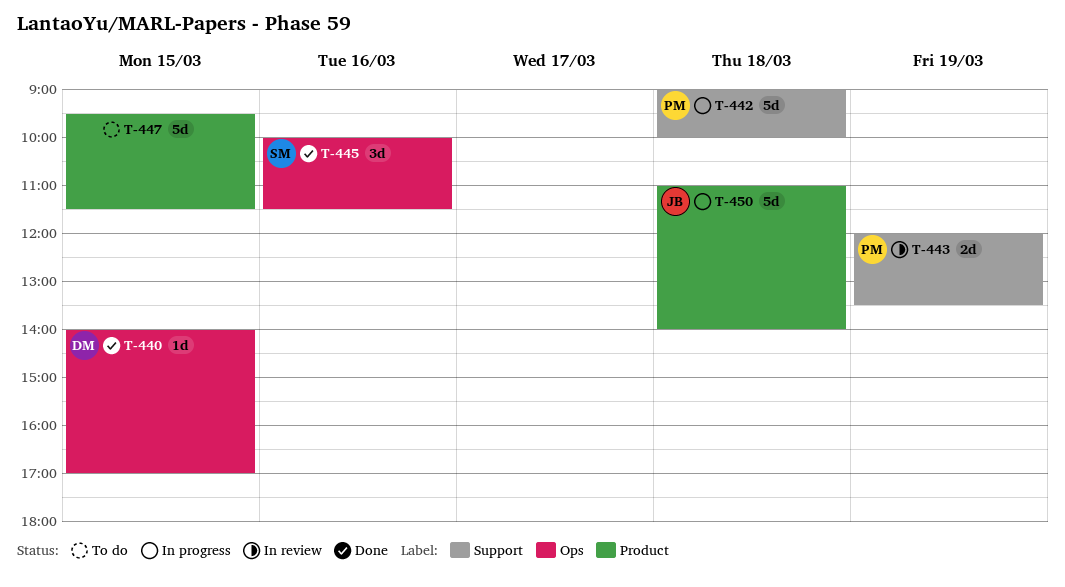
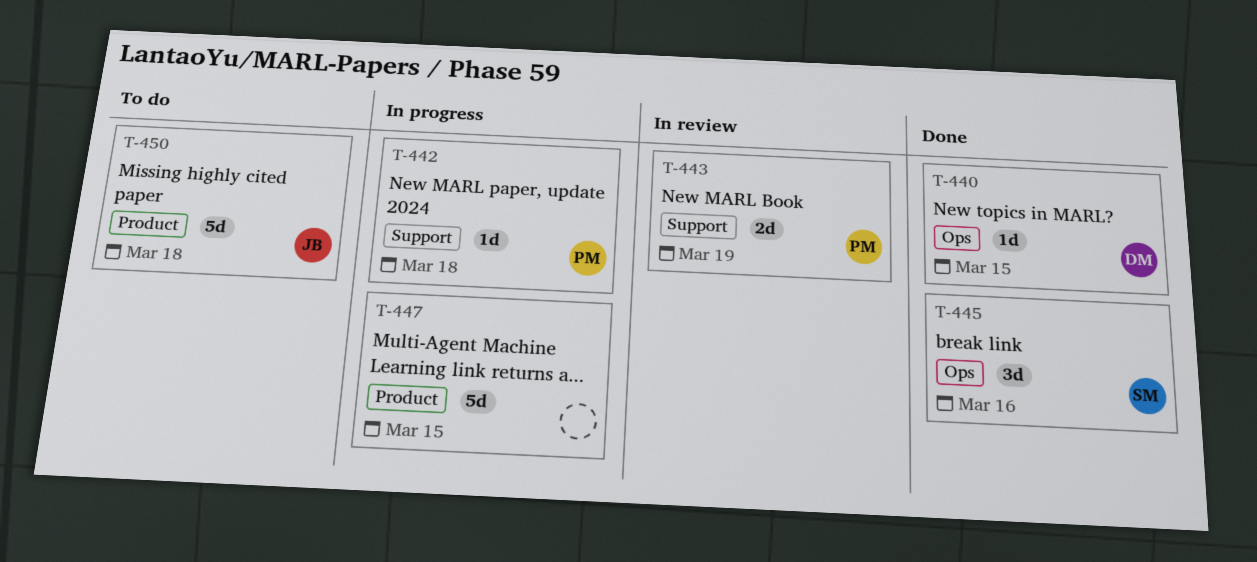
T-442, estimate: 5d -> 1d
T-447, status: To do -> In progress
T-450, status: In progress -> To do

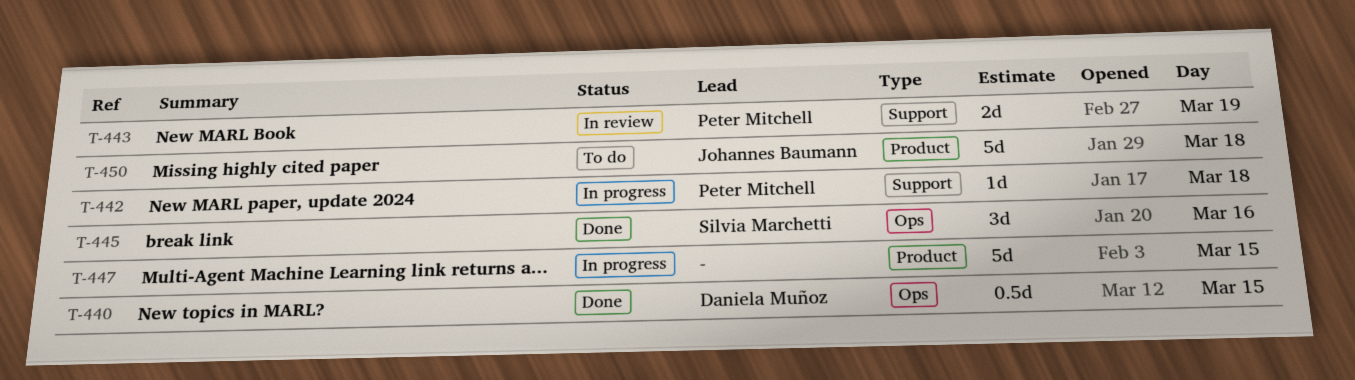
T-440, estimate: 1d -> 0.5d

